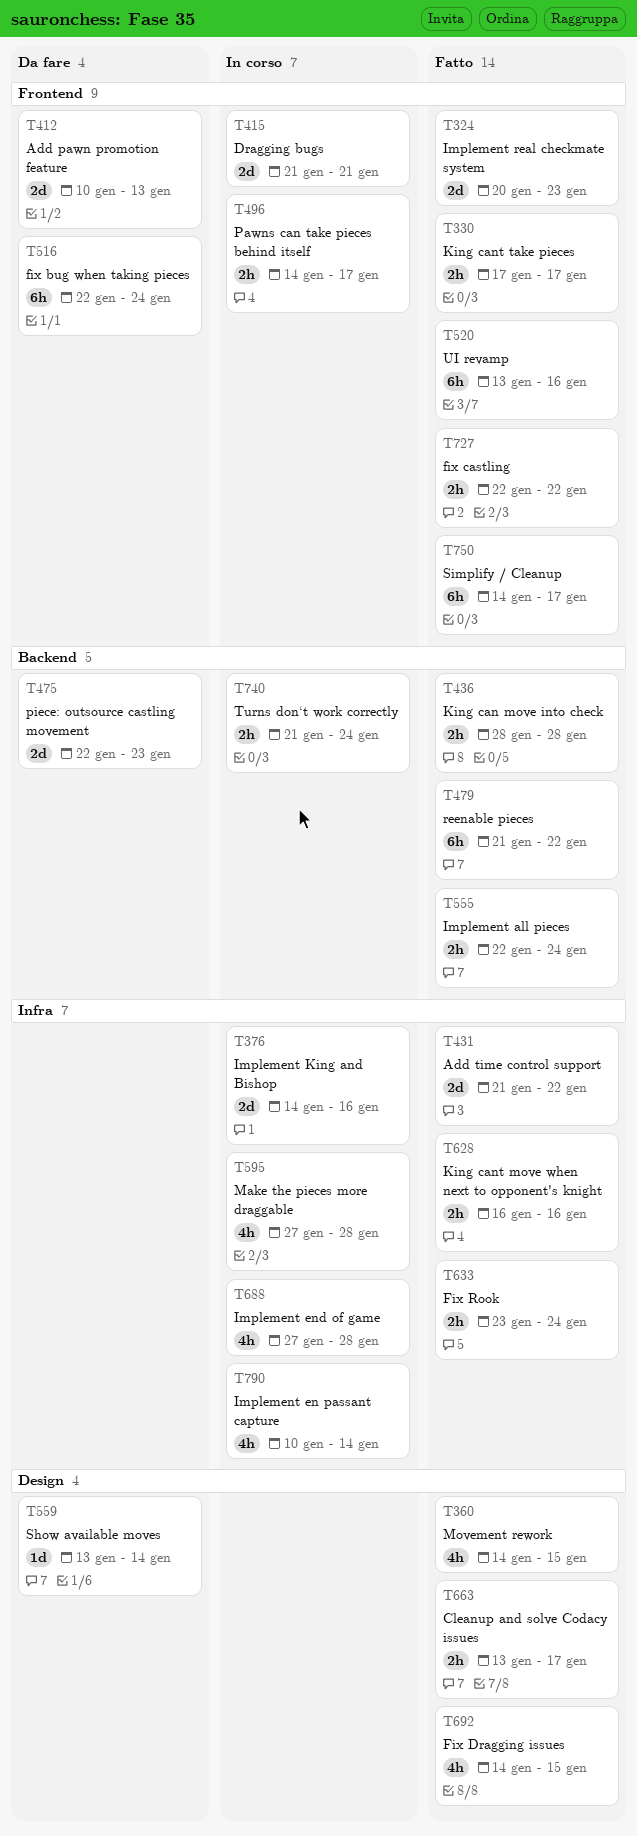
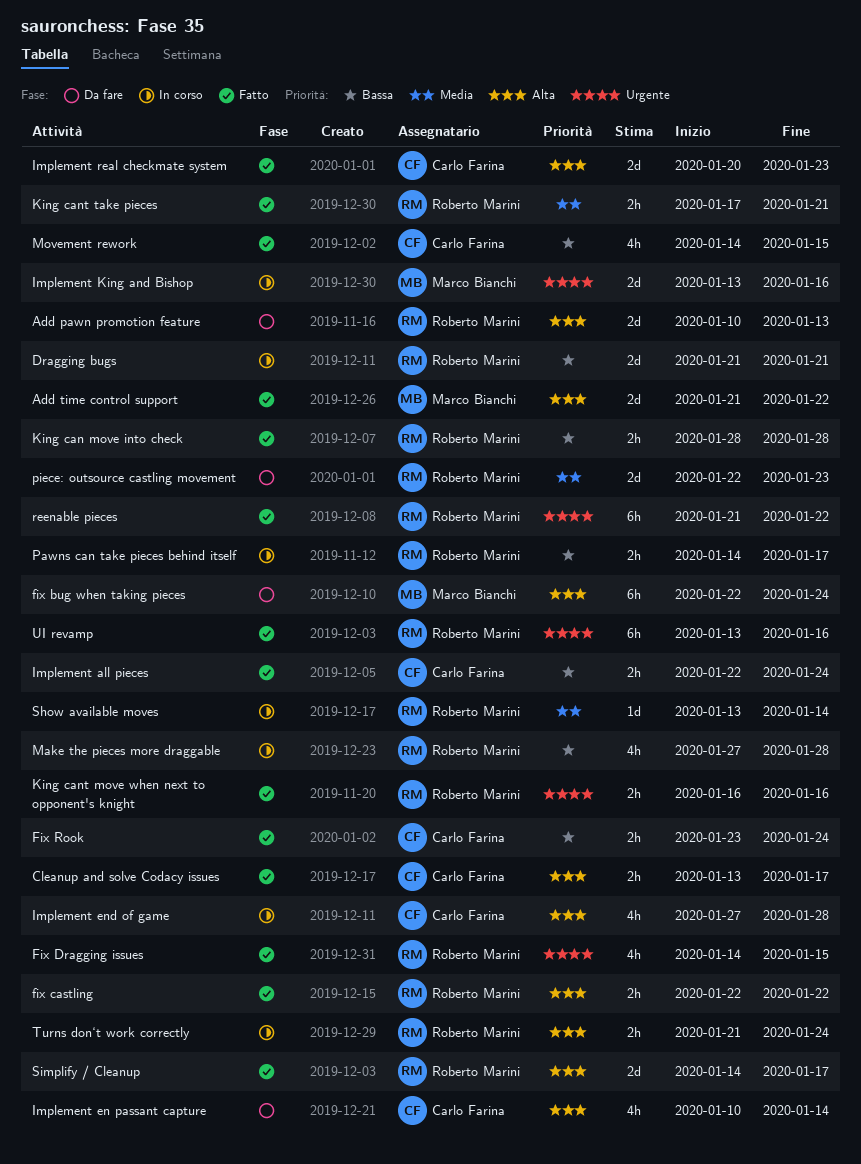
Implement en passant capture, status: In corso -> Da fare
Implement King and Bishop, start: Jan 14 -> Jan 13
King cant take pieces, due: Jan 17 -> Jan 21
Show available moves, status: Da fare -> In corso
Simplify / Cleanup, estimate: 6h -> 2d

